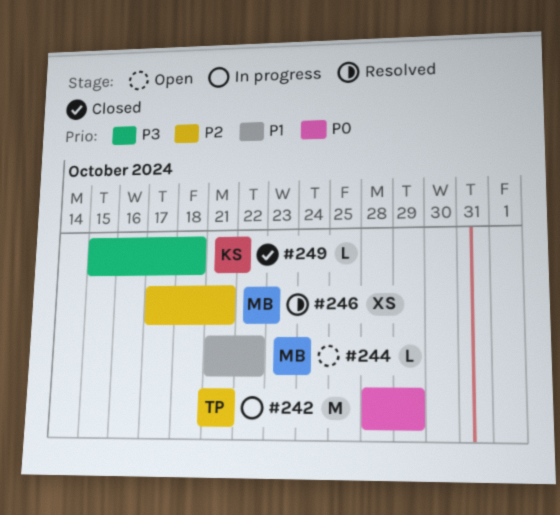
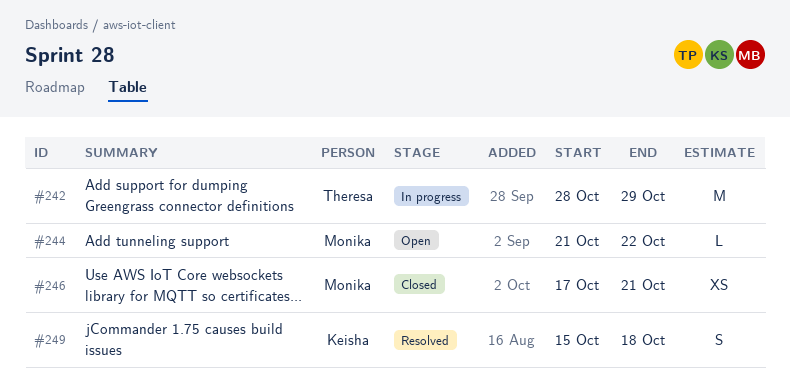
#246, status: Resolved -> Closed
#249, status: Closed -> Resolved
#249, estimate: L -> S

